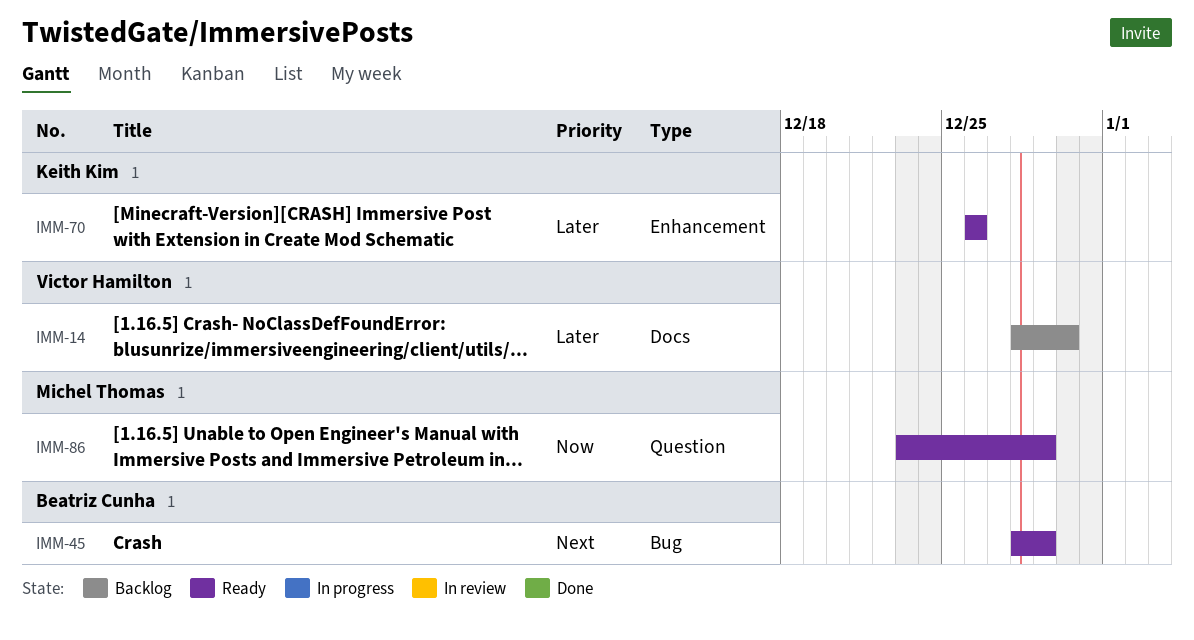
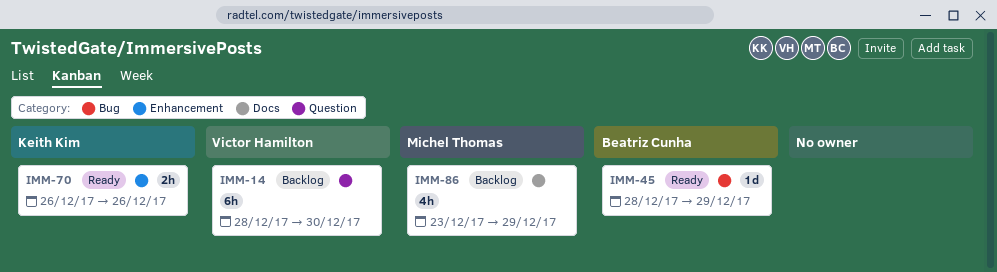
IMM-14, label: Docs -> Question
IMM-86, status: Ready -> Backlog
IMM-86, label: Question -> Docs

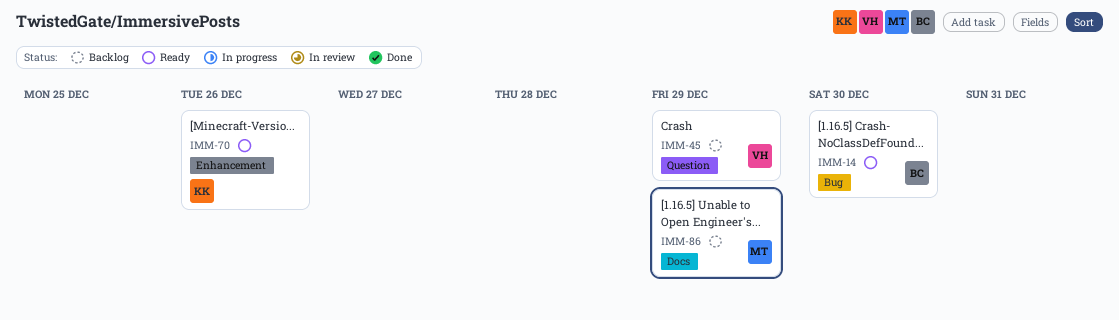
IMM-14, status: Backlog -> Ready
IMM-14, owner: Victor Hamilton -> Beatriz Cunha
IMM-14, label: Question -> Bug
IMM-45, status: Ready -> Backlog
IMM-45, owner: Beatriz Cunha -> Victor Hamilton
IMM-45, label: Bug -> Question

